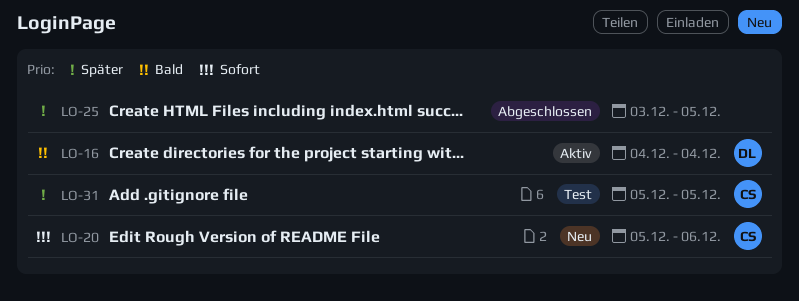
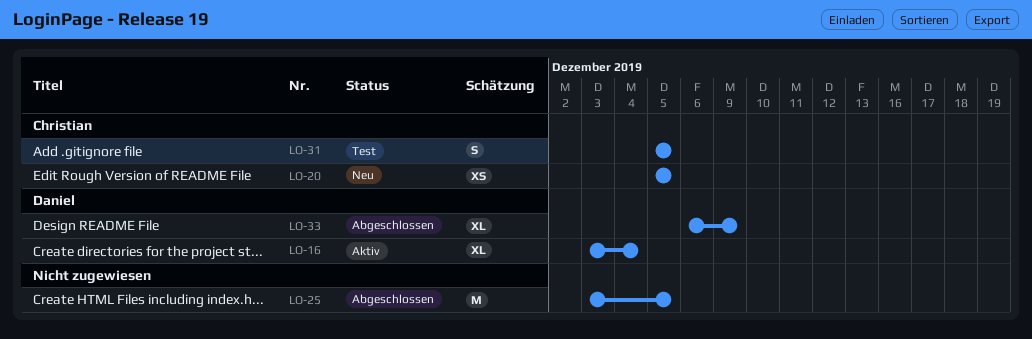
LO-16, start: Dec 4 -> Dec 3
LO-20, due: Dec 6 -> Dec 5
LO-33: none -> present

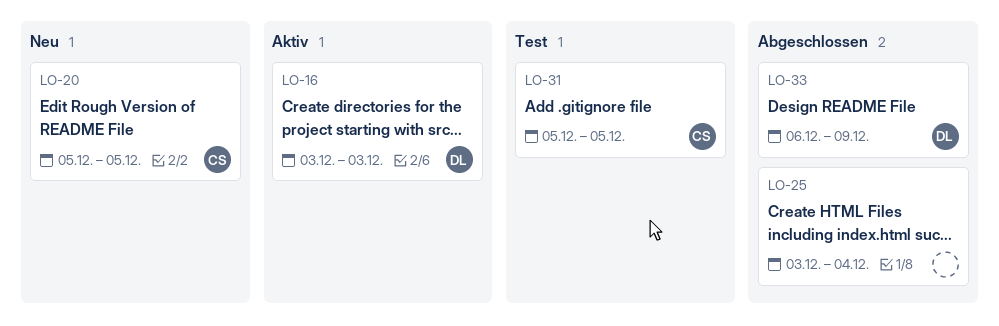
LO-16, due: Dec 4 -> Dec 3
LO-25, due: Dec 5 -> Dec 4

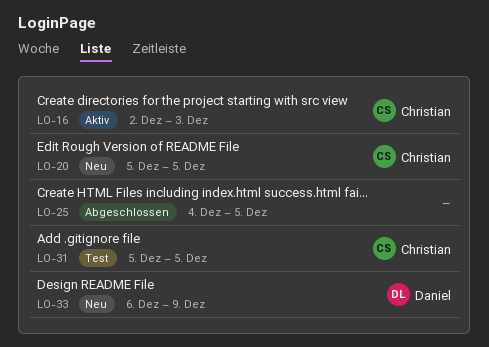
LO-16, owner: Daniel -> Christian
LO-16, start: Dec 3 -> Dec 2
LO-25, start: Dec 3 -> Dec 4
LO-25, due: Dec 4 -> Dec 5
LO-33, status: Abgeschlossen -> Neu

